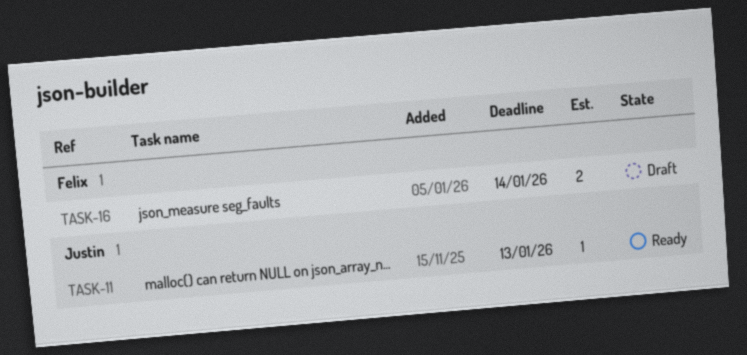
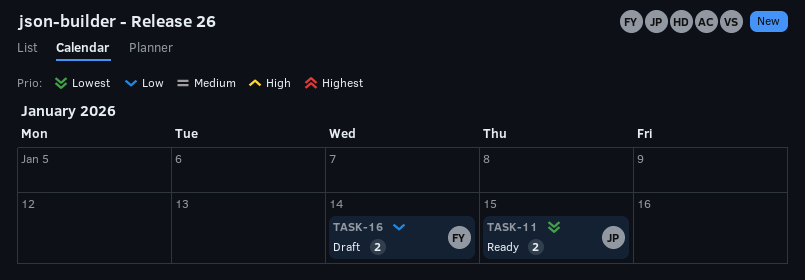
TASK-11, estimate: 1 -> 2
TASK-11, due: Jan 13 -> Jan 15

